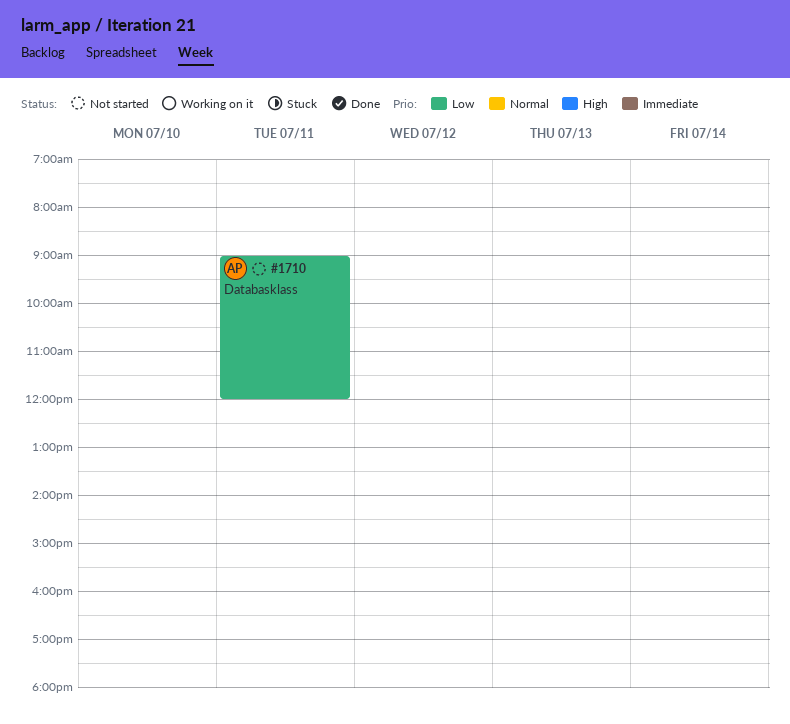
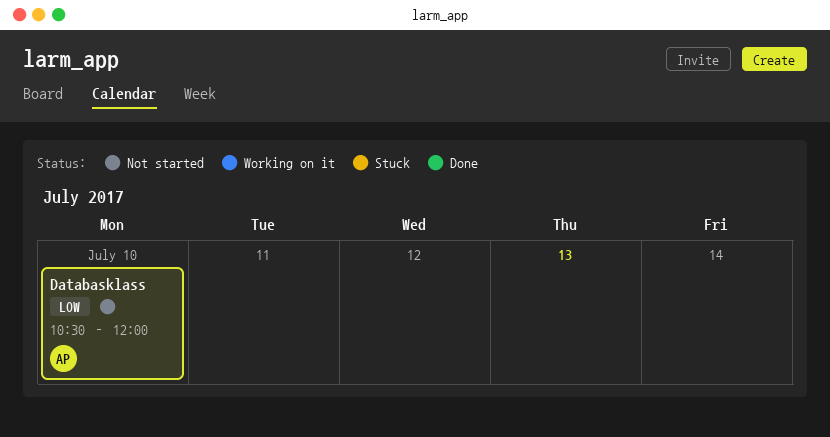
Databasklass, day: Jul 11 -> Jul 10
Databasklass, begins: 09:00 -> 10:30

